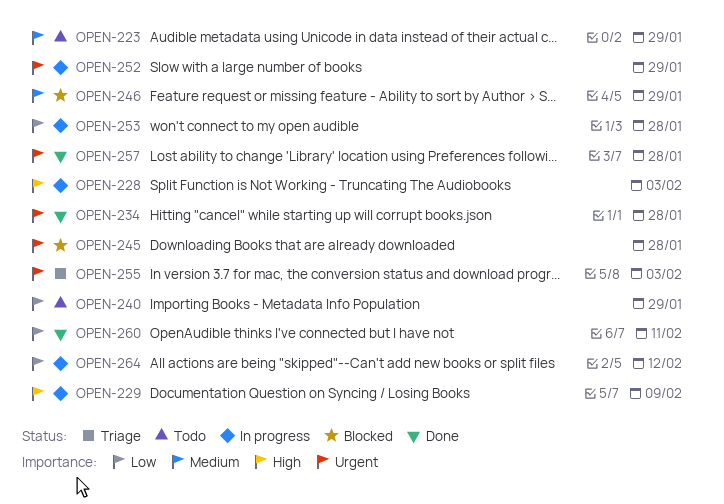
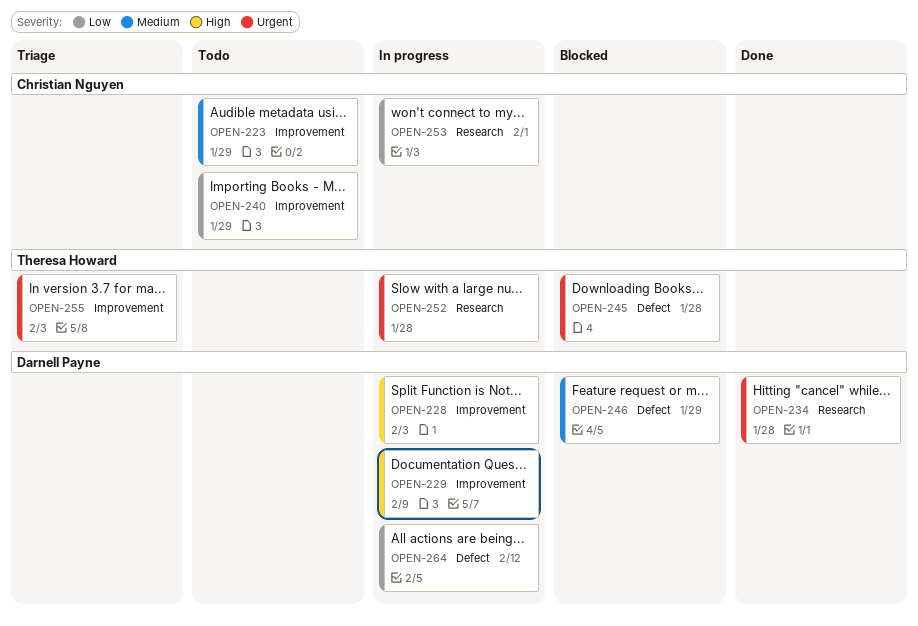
OPEN-252, due: Jan 29 -> Jan 28
OPEN-253, due: Jan 28 -> Feb 1
OPEN-257: present -> none
OPEN-260: present -> none

